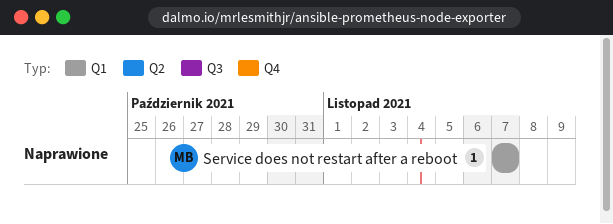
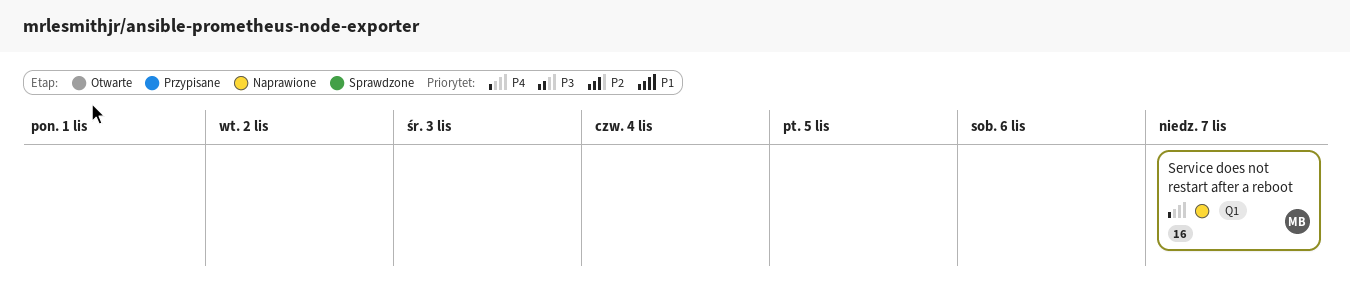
Service does not restart after a reboot, estimate: 1 -> 16

